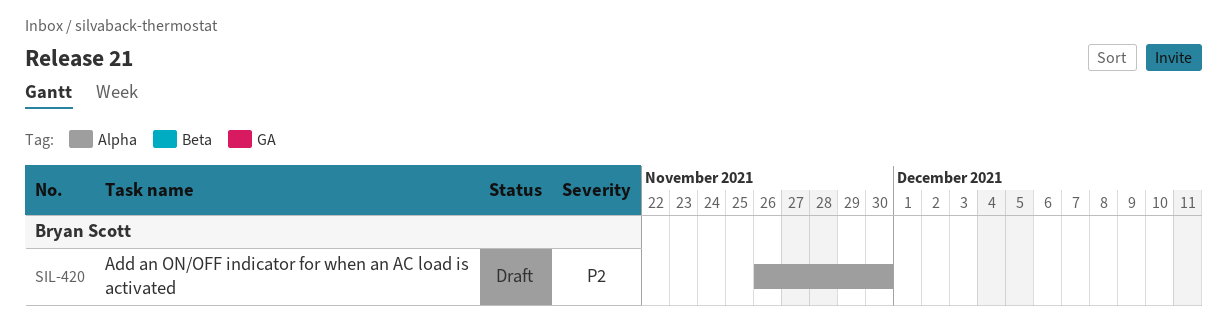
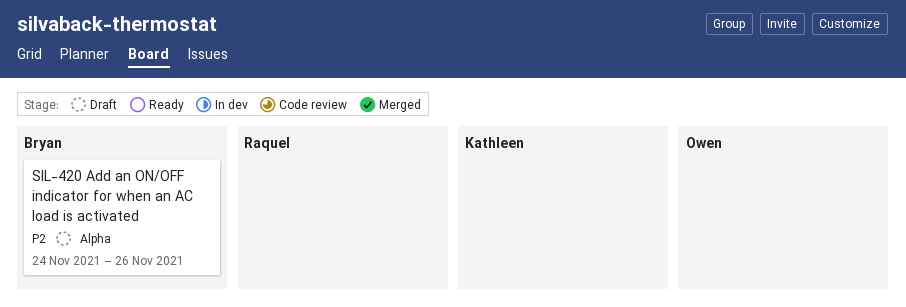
SIL-420, start: Nov 26 -> Nov 24
SIL-420, due: Nov 30 -> Nov 26

